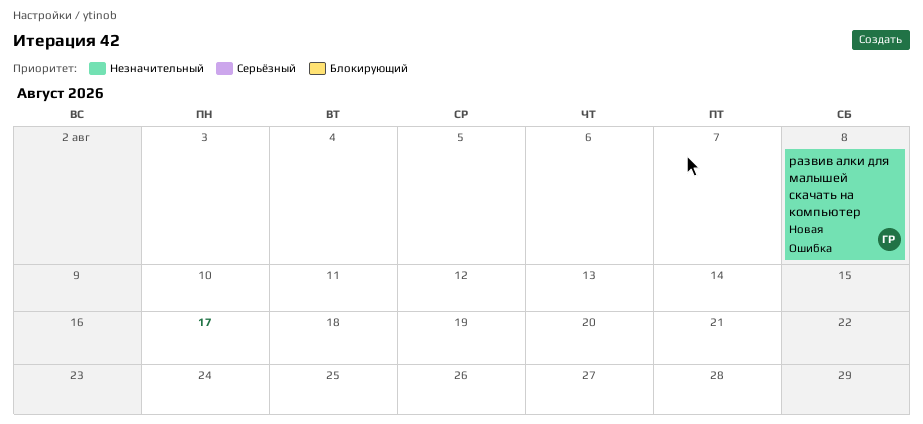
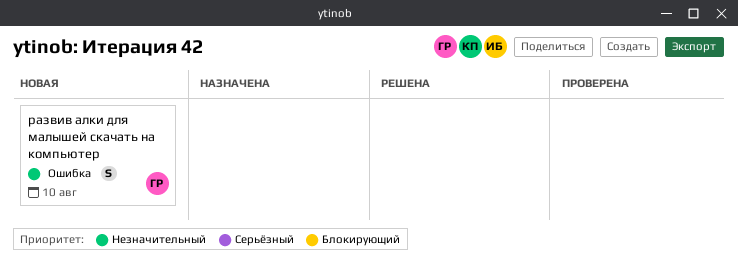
развив алки для малышей скачать на компьютер, due: Aug 8 -> Aug 10

